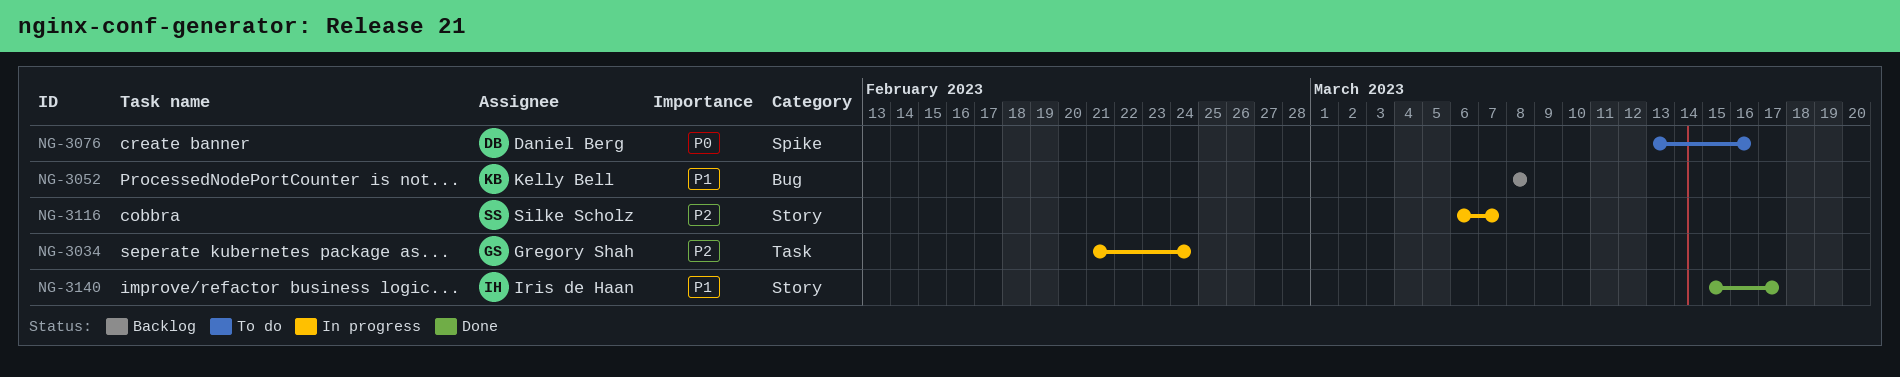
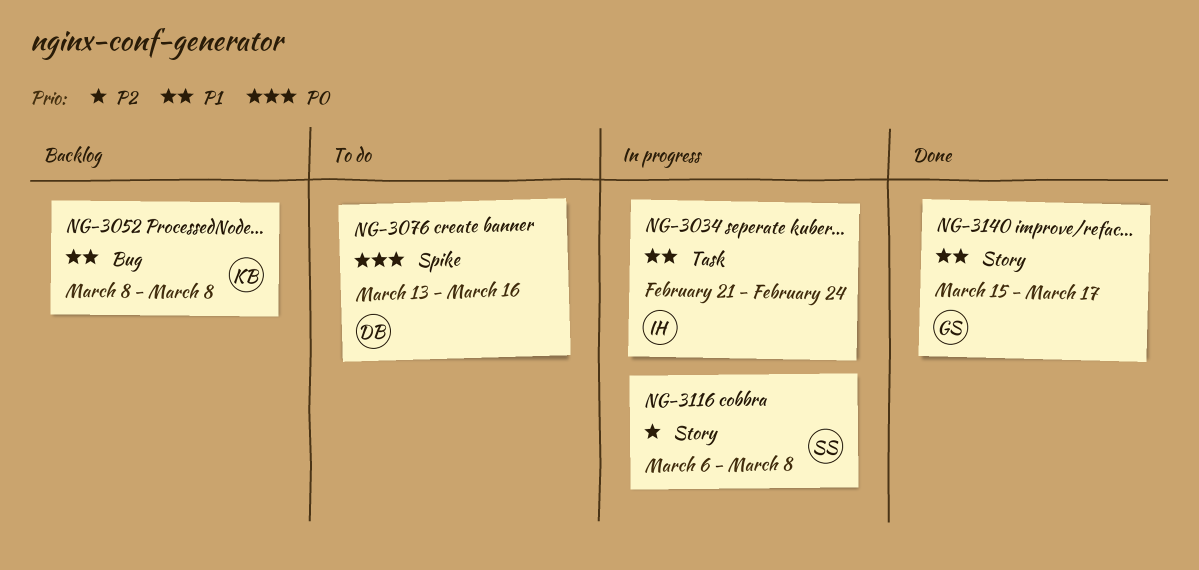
NG-3034, owner: Gregory Shah -> Iris de Haan
NG-3034, priority: P2 -> P1
NG-3116, due: Mar 7 -> Mar 8
NG-3140, owner: Iris de Haan -> Gregory Shah

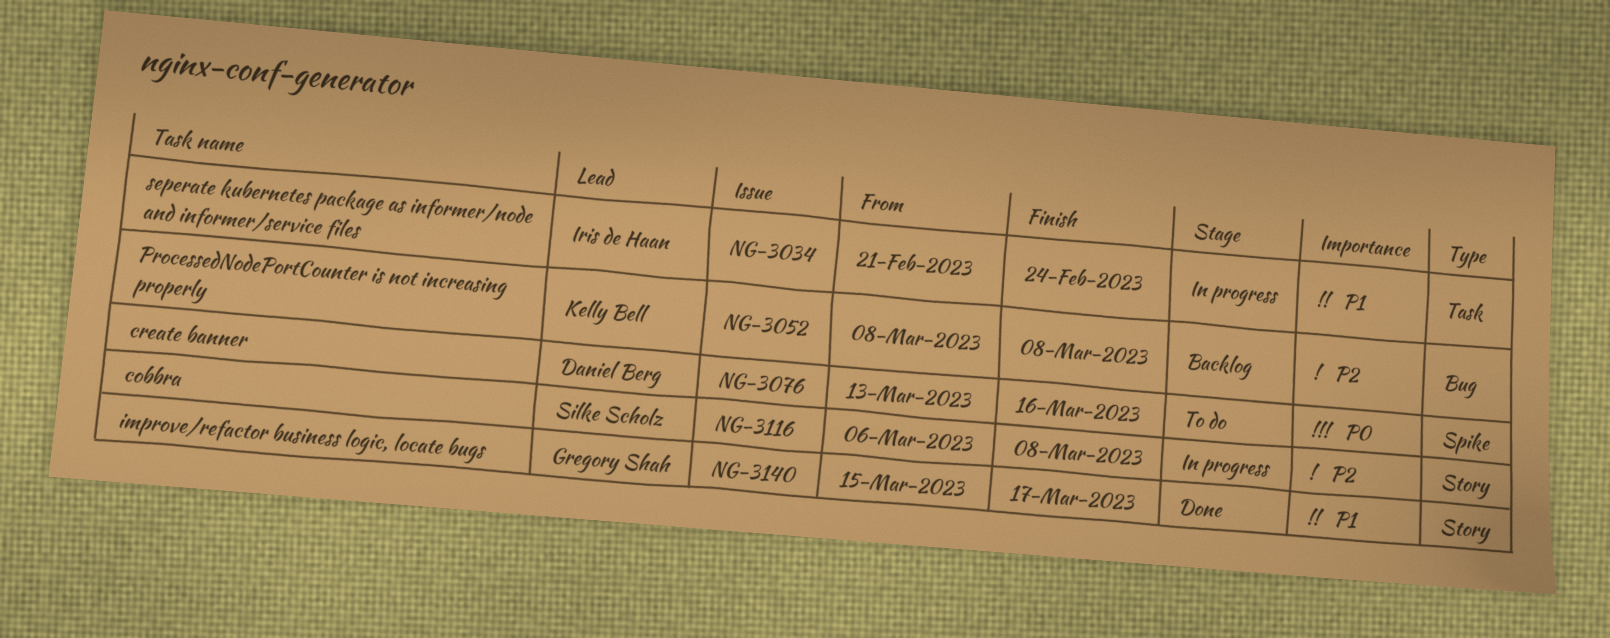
NG-3052, priority: P1 -> P2

